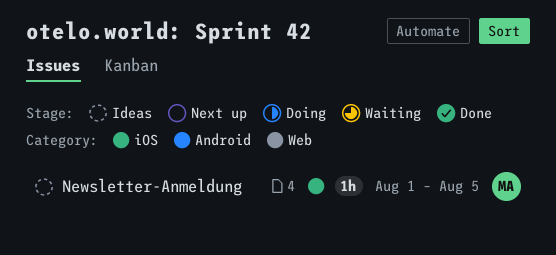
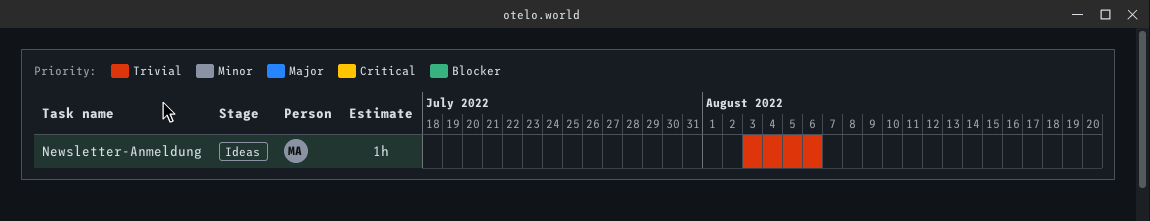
Newsletter-Anmeldung, start: Aug 1 -> Aug 3
Newsletter-Anmeldung, due: Aug 5 -> Aug 6

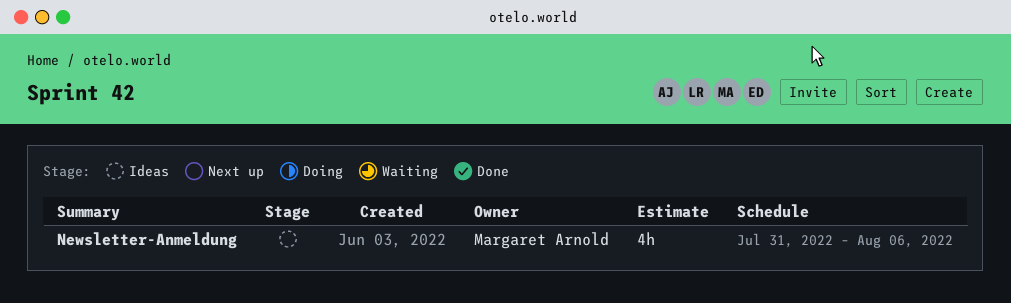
Newsletter-Anmeldung, estimate: 1h -> 4h
Newsletter-Anmeldung, start: Aug 3 -> Jul 31

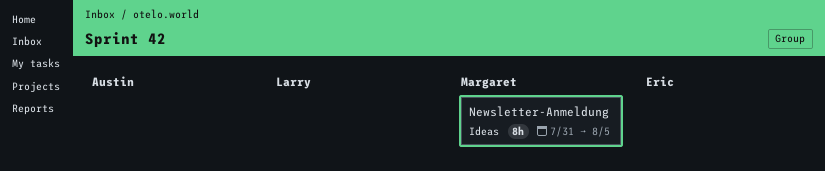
Newsletter-Anmeldung, estimate: 4h -> 8h
Newsletter-Anmeldung, due: Aug 6 -> Aug 5

